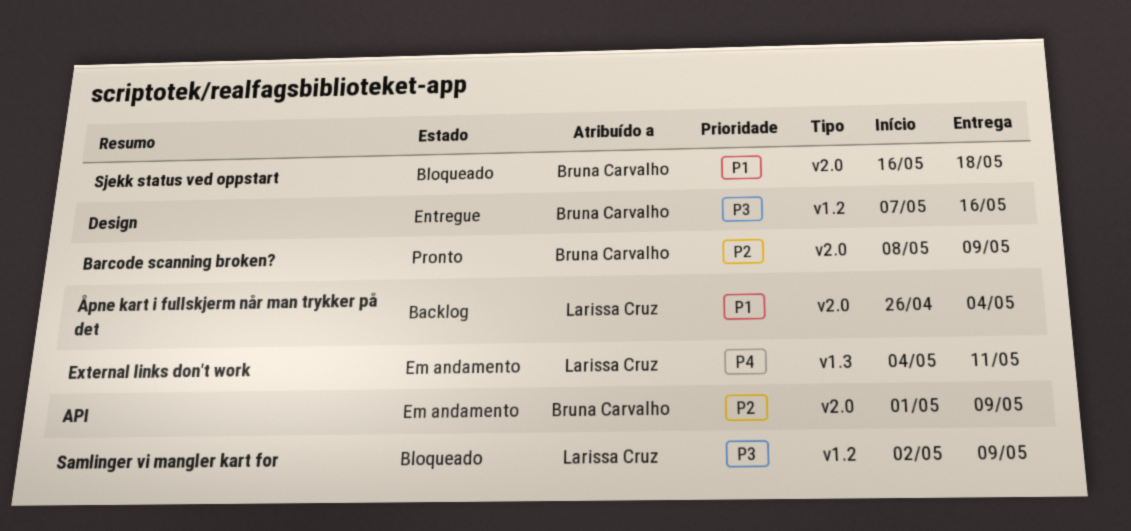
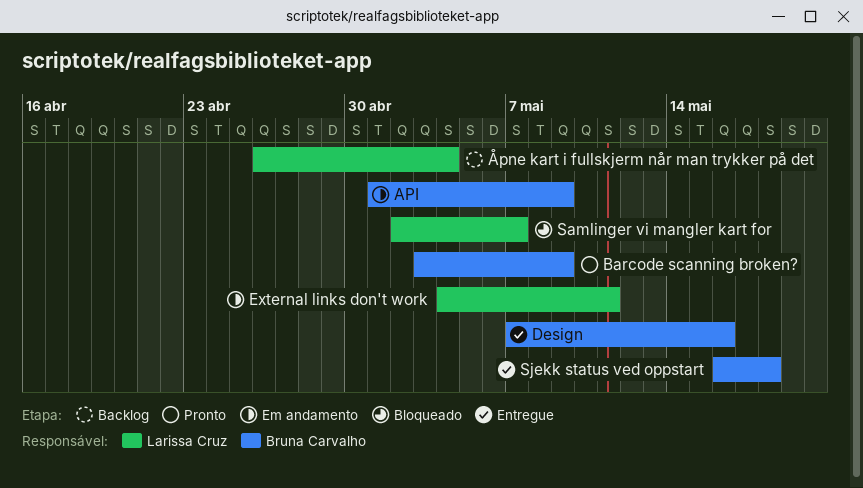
Barcode scanning broken?, start: May 8 -> May 3
Samlinger vi mangler kart for, due: May 9 -> May 7
Sjekk status ved oppstart, status: Bloqueado -> Entregue

